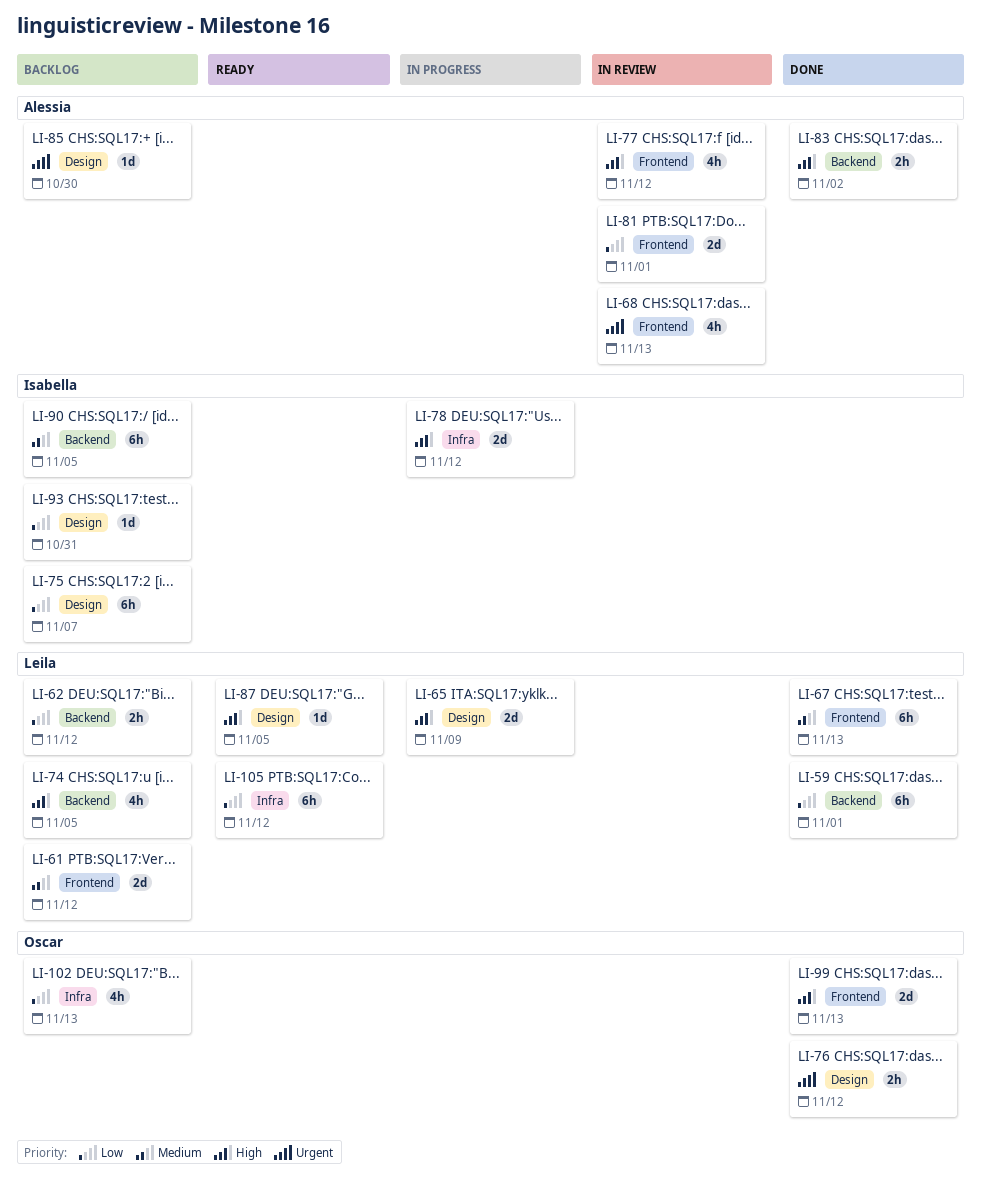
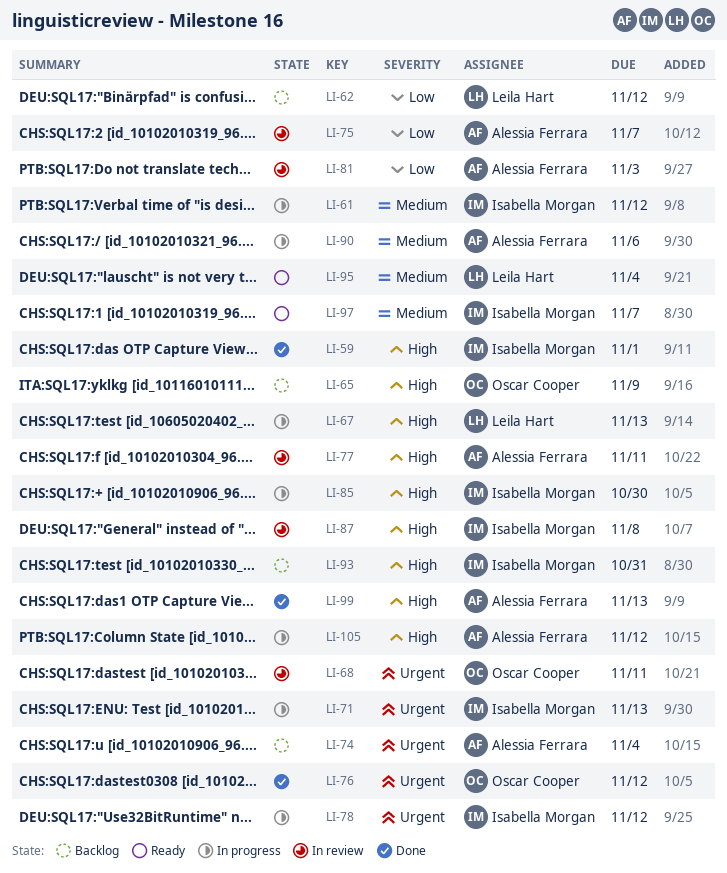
LI-59, owner: Leila Hart -> Isabella Morgan
LI-59, priority: Low -> High
LI-61, status: Backlog -> In progress
LI-61, owner: Leila Hart -> Isabella Morgan
LI-65, status: In progress -> Backlog
LI-65, owner: Leila Hart -> Oscar Cooper
LI-67, status: Done -> In progress
LI-67, priority: Medium -> High
LI-68, owner: Alessia Ferrara -> Oscar Cooper
LI-68, due: Nov 13 -> Nov 11
LI-71: none -> present
LI-74, owner: Leila Hart -> Alessia Ferrara
LI-74, priority: High -> Urgent
LI-74, due: Nov 5 -> Nov 4
LI-75, status: Backlog -> In review
LI-75, owner: Isabella Morgan -> Alessia Ferrara
LI-77, due: Nov 12 -> Nov 11
LI-78, priority: High -> Urgent
LI-81, due: Nov 1 -> Nov 3
LI-83: present -> none
LI-85, status: Backlog -> In progress
LI-85, owner: Alessia Ferrara -> Isabella Morgan
LI-85, priority: Urgent -> High
LI-87, status: Ready -> In review
LI-87, owner: Leila Hart -> Isabella Morgan
LI-87, due: Nov 5 -> Nov 8
LI-90, status: Backlog -> In progress
LI-90, owner: Isabella Morgan -> Alessia Ferrara
LI-90, due: Nov 5 -> Nov 6
LI-93, priority: Low -> High
LI-95: none -> present
LI-97: none -> present
LI-99, owner: Oscar Cooper -> Alessia Ferrara
LI-102: present -> none
LI-105, status: Ready -> In progress
LI-105, owner: Leila Hart -> Alessia Ferrara
LI-105, priority: Low -> High

